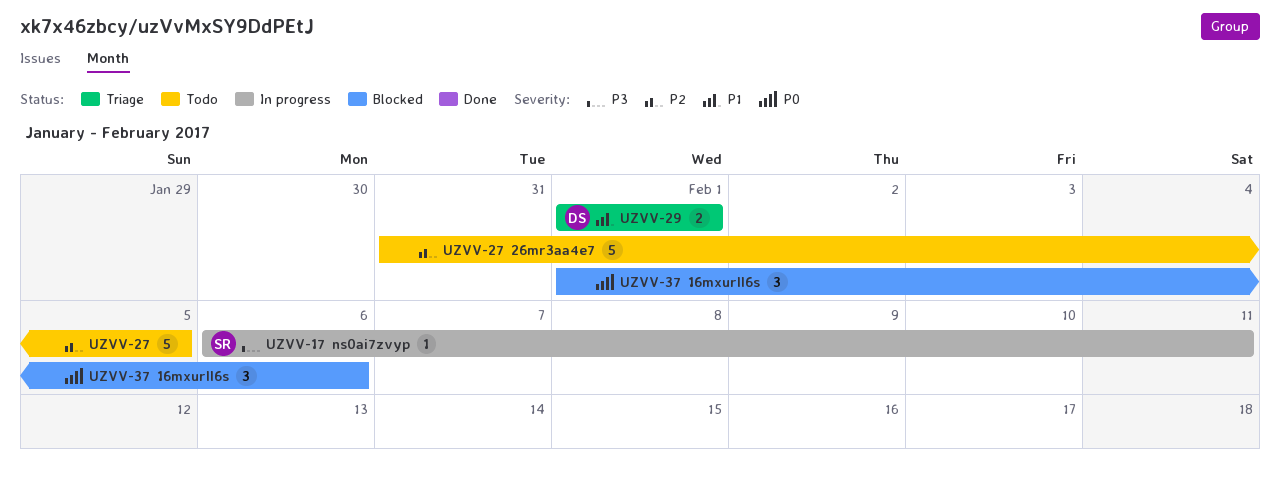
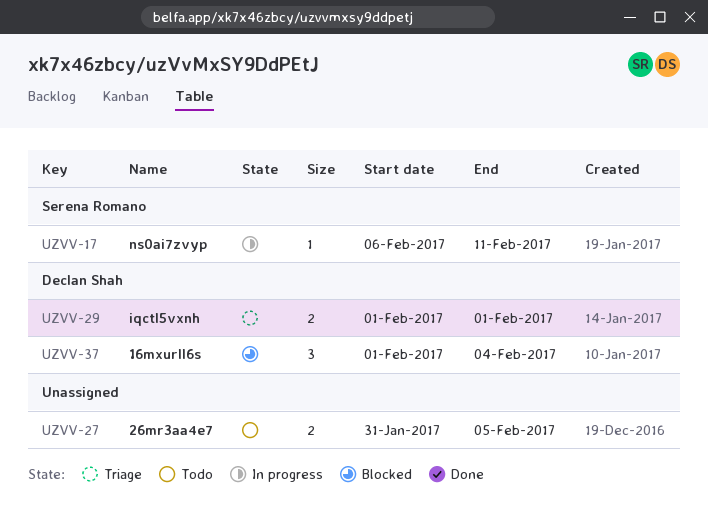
UZVV-27, estimate: 5 -> 2
UZVV-37, owner: none -> Declan Shah
UZVV-37, due: Feb 6 -> Feb 4

